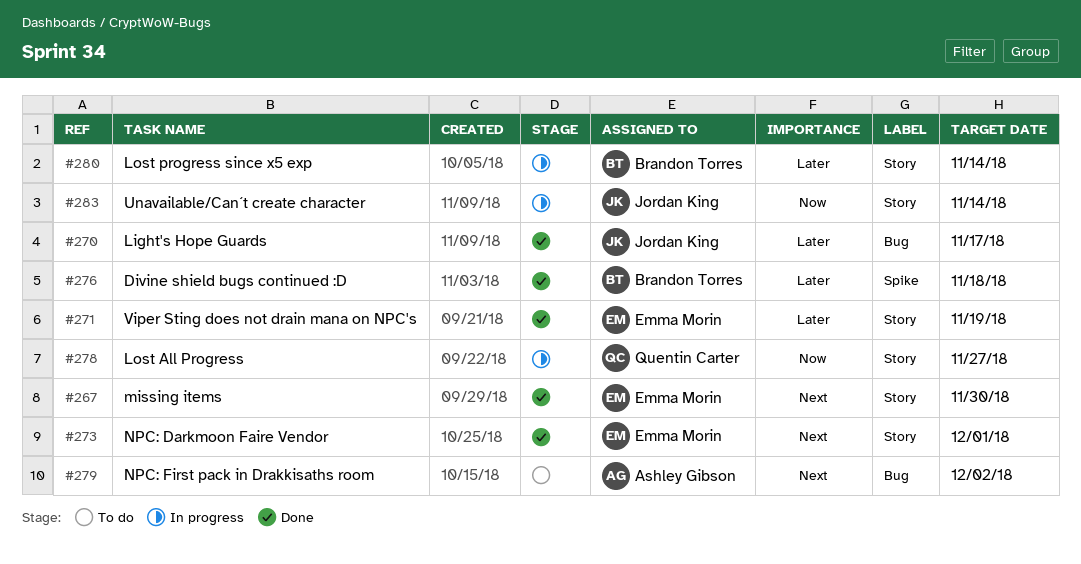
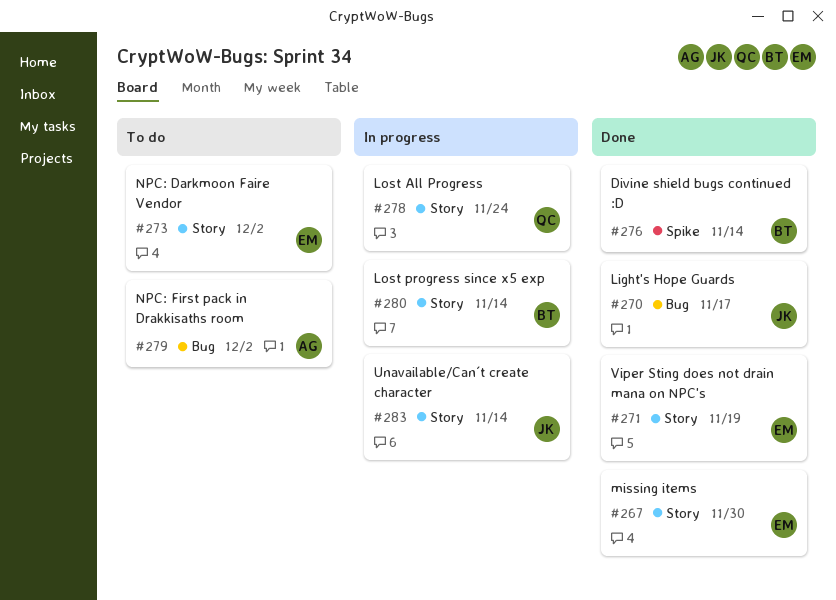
#273, status: Done -> To do
#273, due: Dec 1 -> Dec 2
#276, due: Nov 18 -> Nov 14
#278, due: Nov 27 -> Nov 24

